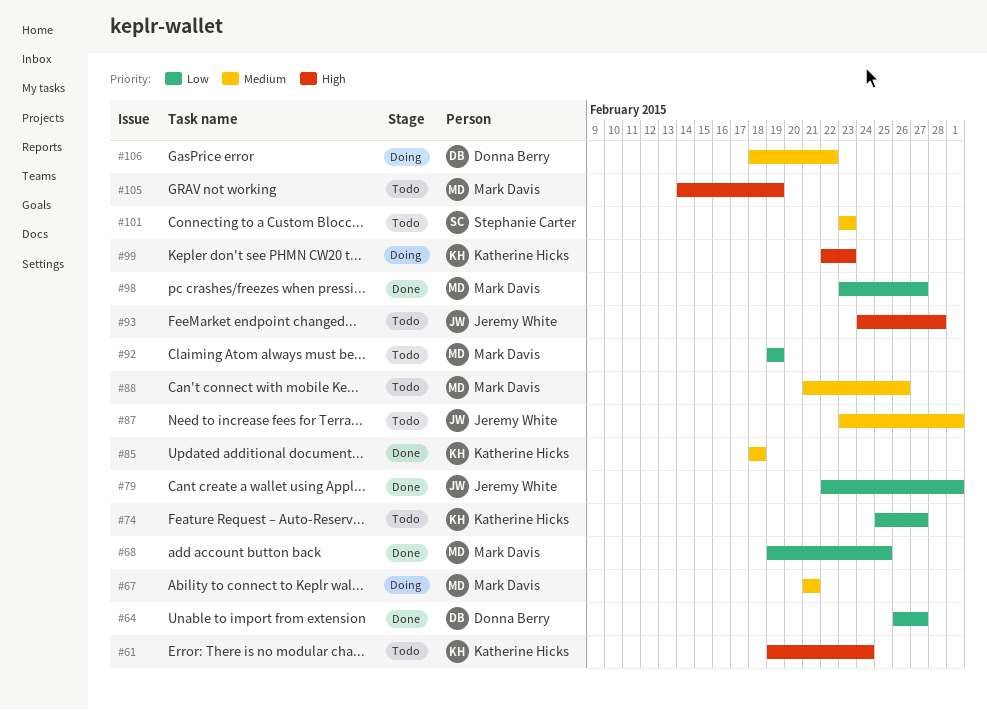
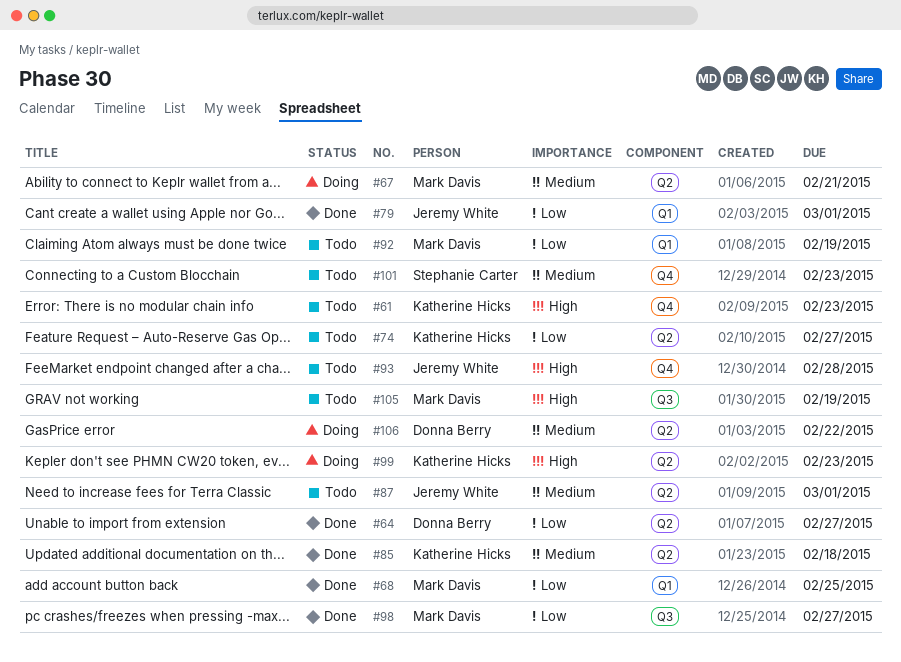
#61, due: Feb 24 -> Feb 23
#88: present -> none

